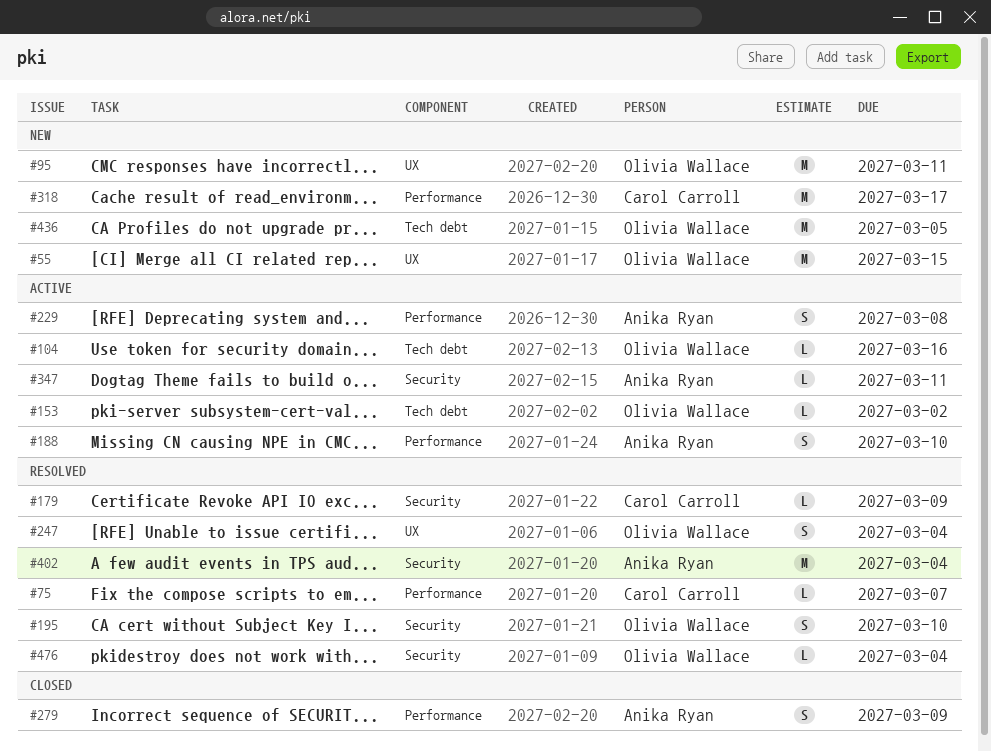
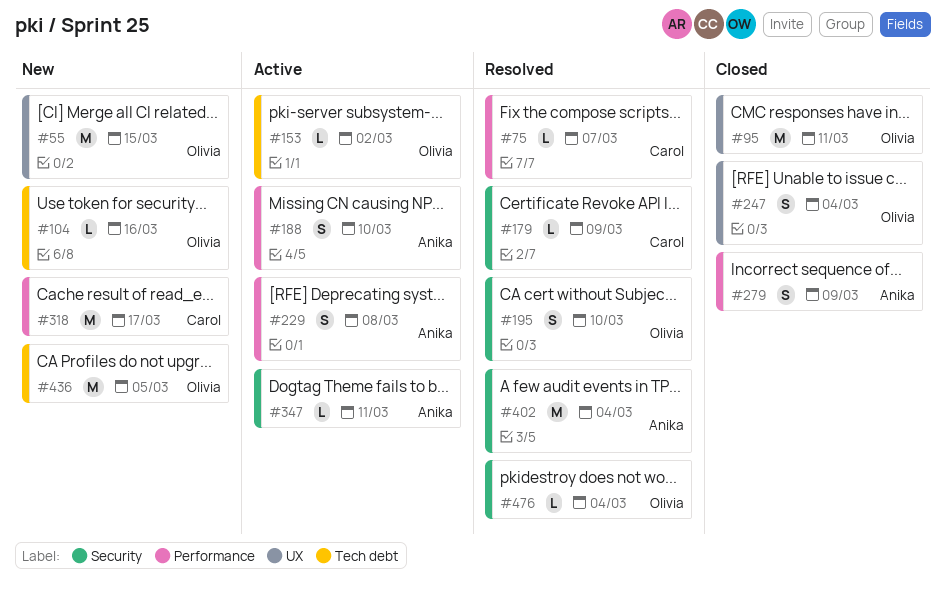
#95, status: New -> Closed
#104, status: Active -> New
#247, status: Resolved -> Closed

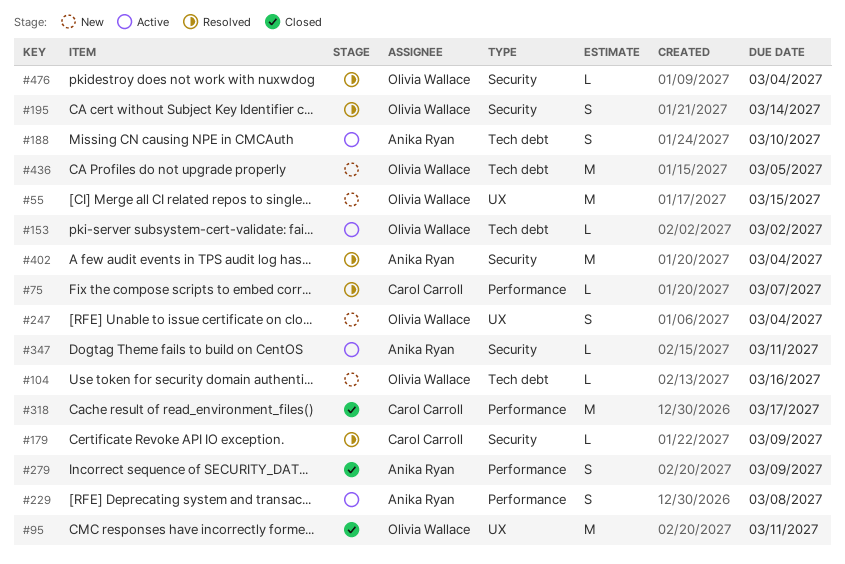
#188, label: Performance -> Tech debt
#195, due: Mar 10 -> Mar 14
#247, status: Closed -> New
#318, status: New -> Closed

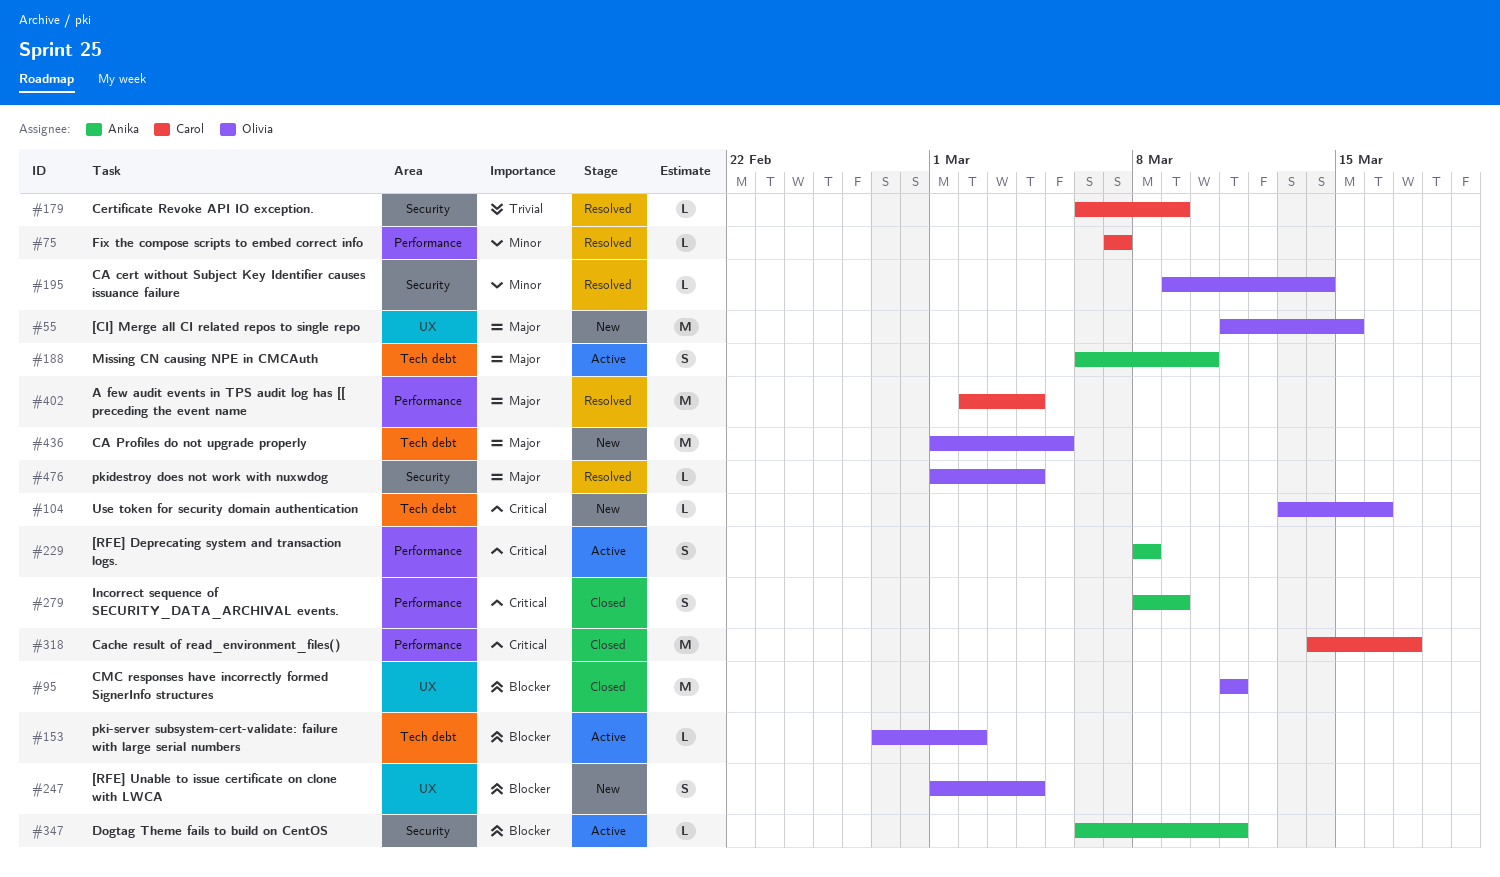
#195, estimate: S -> L
#402, owner: Anika Ryan -> Carol Carroll
#402, label: Security -> Performance

